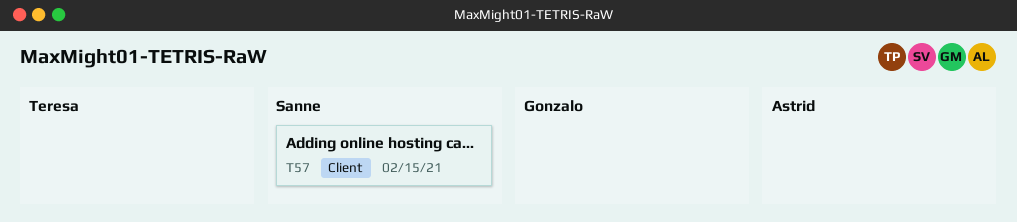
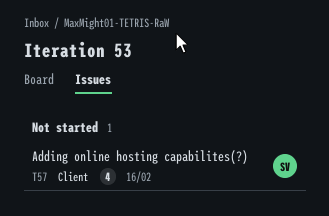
T57, due: Feb 15 -> Feb 16

